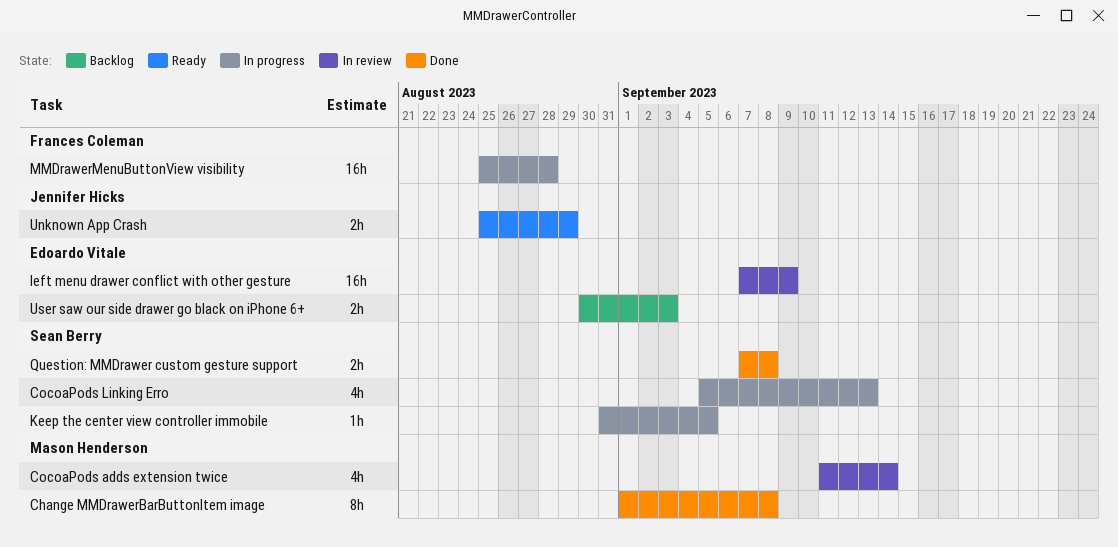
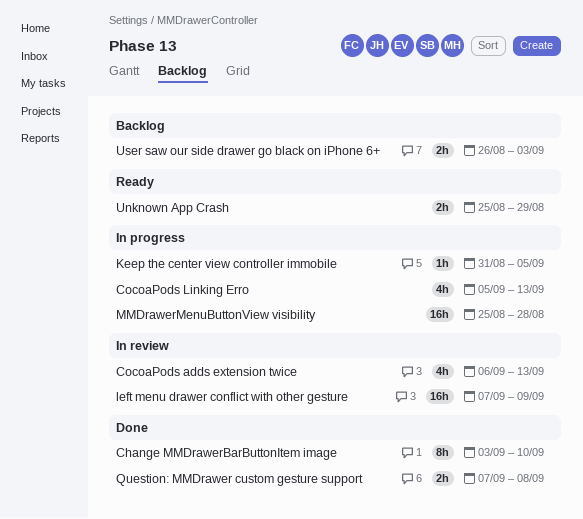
Change MMDrawerBarButtonItem image, start: Sep 1 -> Sep 3
Change MMDrawerBarButtonItem image, due: Sep 8 -> Sep 10
CocoaPods adds extension twice, start: Sep 11 -> Sep 6
CocoaPods adds extension twice, due: Sep 14 -> Sep 13
User saw our side drawer go black on iPhone 6+, start: Aug 30 -> Aug 26

